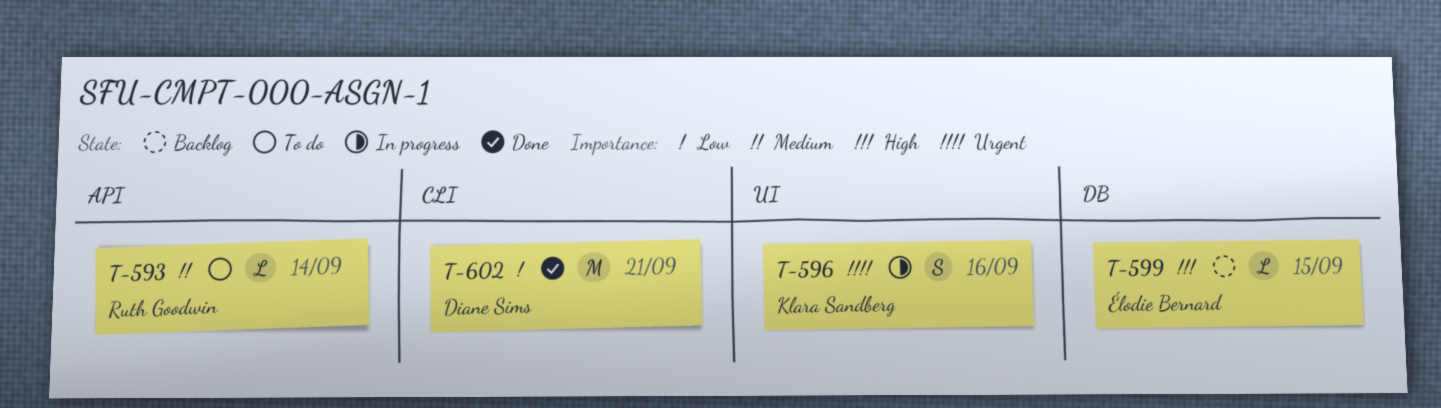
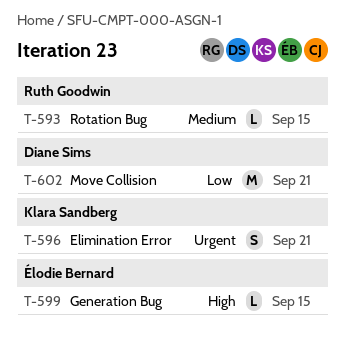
T-593, due: Sep 14 -> Sep 15
T-596, due: Sep 16 -> Sep 21

